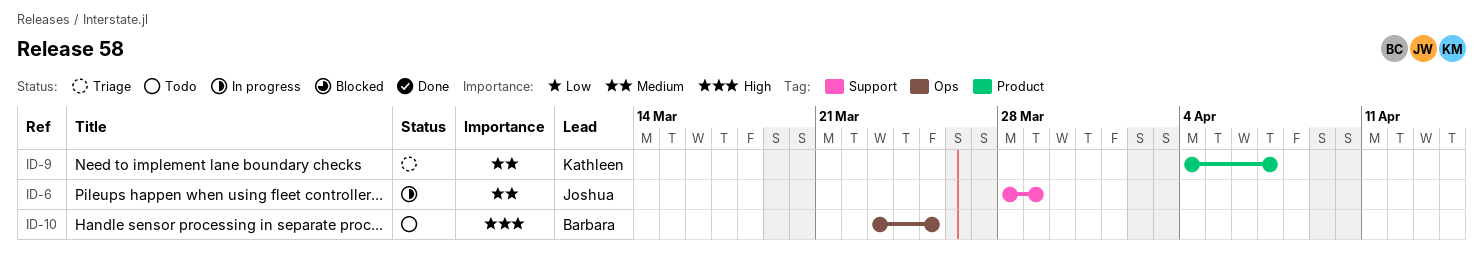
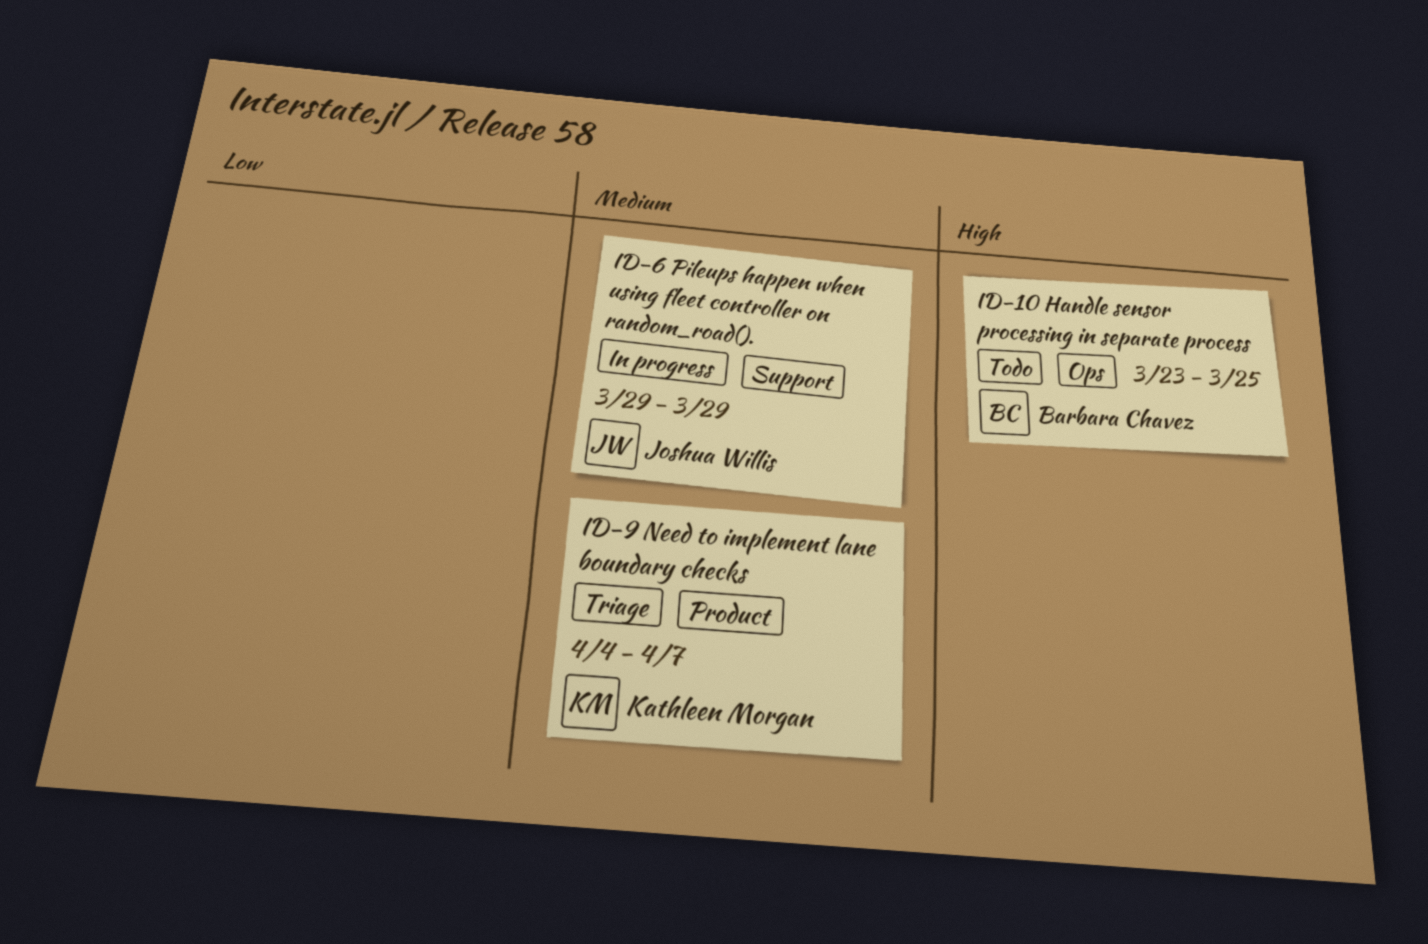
ID-6, start: Mar 28 -> Mar 29

